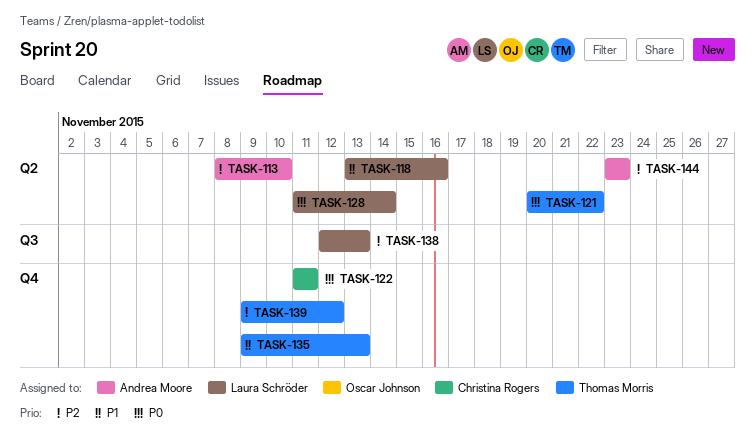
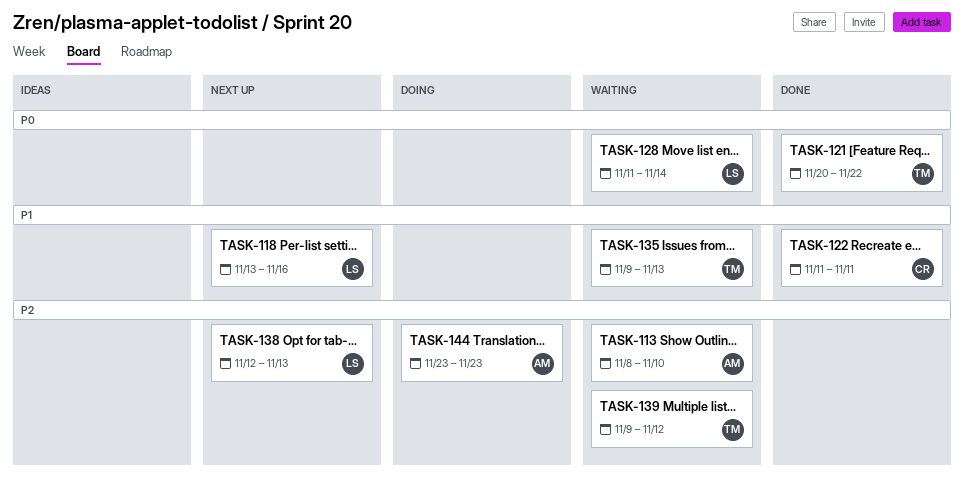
TASK-122, priority: P0 -> P1

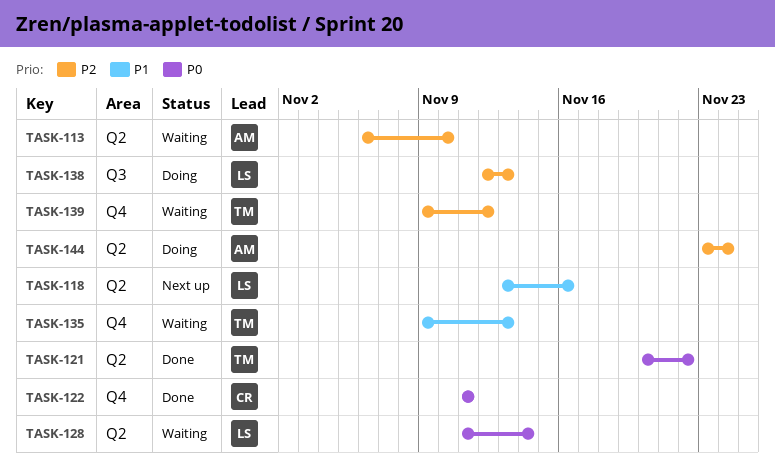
TASK-113, start: Nov 8 -> Nov 6
TASK-122, priority: P1 -> P0
TASK-138, status: Next up -> Doing
TASK-144, due: Nov 23 -> Nov 24

